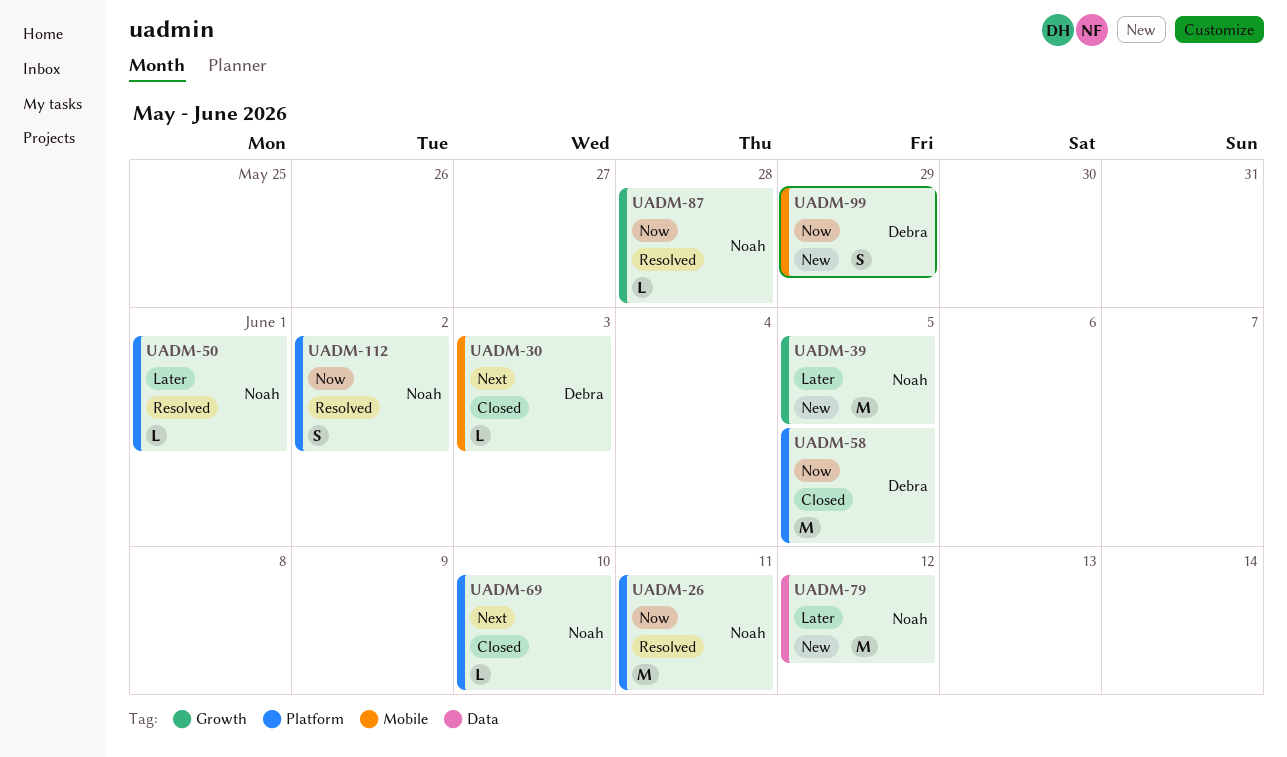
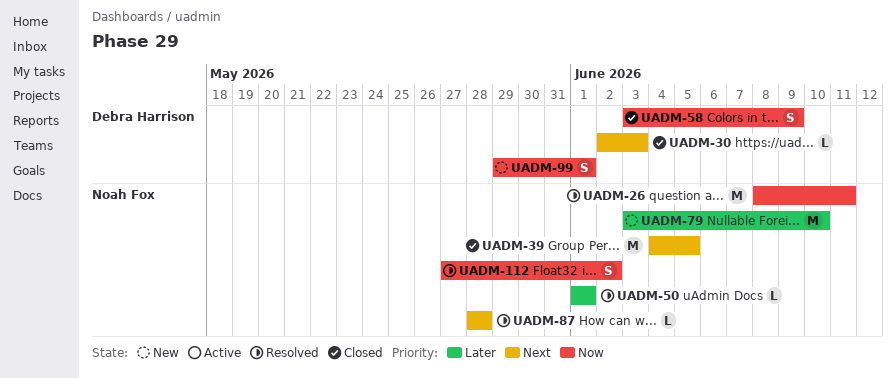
UADM-39, status: New -> Closed
UADM-39, priority: Later -> Next
UADM-58, estimate: M -> S
UADM-58, due: Jun 5 -> Jun 9
UADM-69: present -> none
UADM-79, due: Jun 12 -> Jun 10
UADM-87, priority: Now -> Next
UADM-99, due: May 29 -> Jun 1

